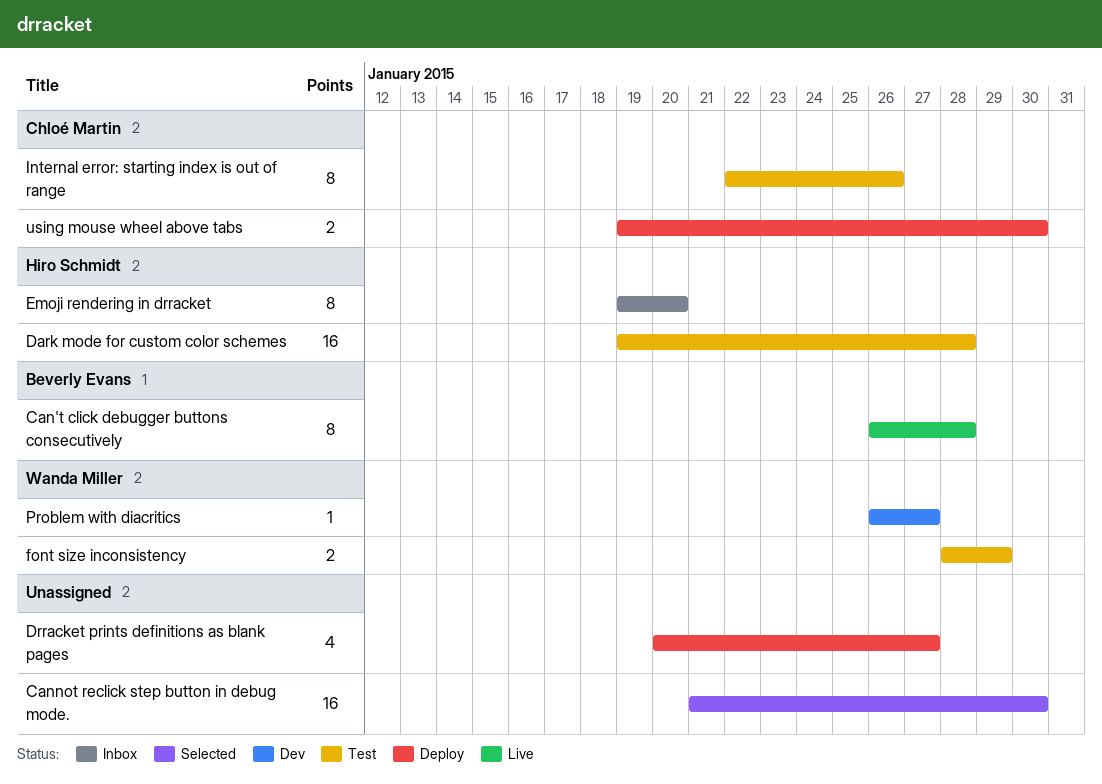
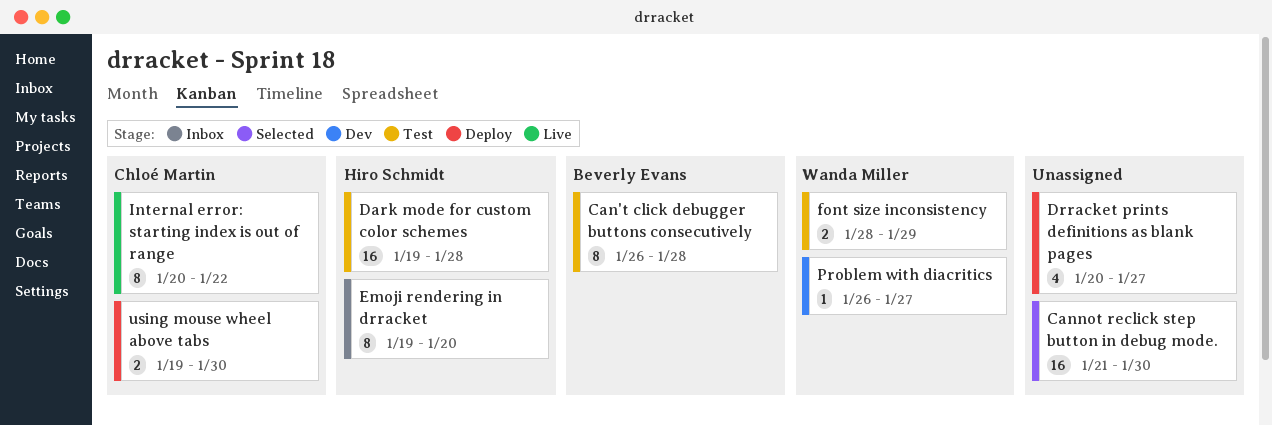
Can't click debugger buttons consecutively, status: Live -> Test
Internal error: starting index is out of range, status: Test -> Live
Internal error: starting index is out of range, start: Jan 22 -> Jan 20
Internal error: starting index is out of range, due: Jan 26 -> Jan 22

